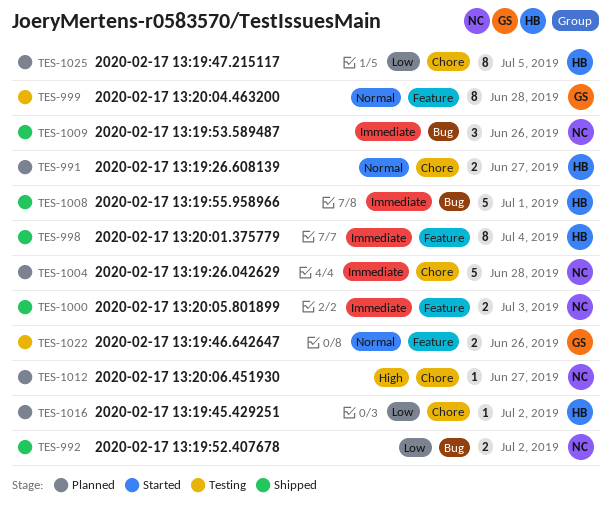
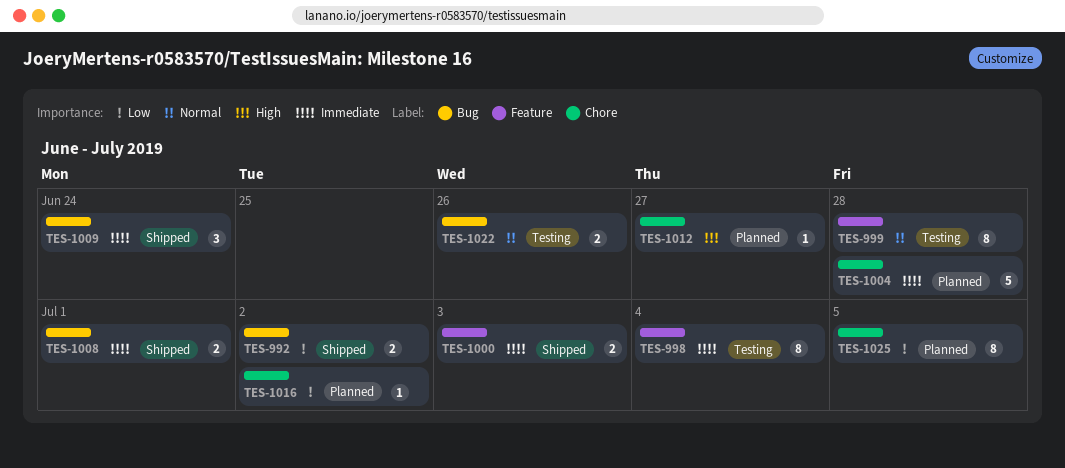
TES-991: present -> none
TES-998, status: Shipped -> Testing
TES-1008, estimate: 5 -> 2
TES-1009, due: Jun 26 -> Jun 24
TES-1022, label: Feature -> Bug

